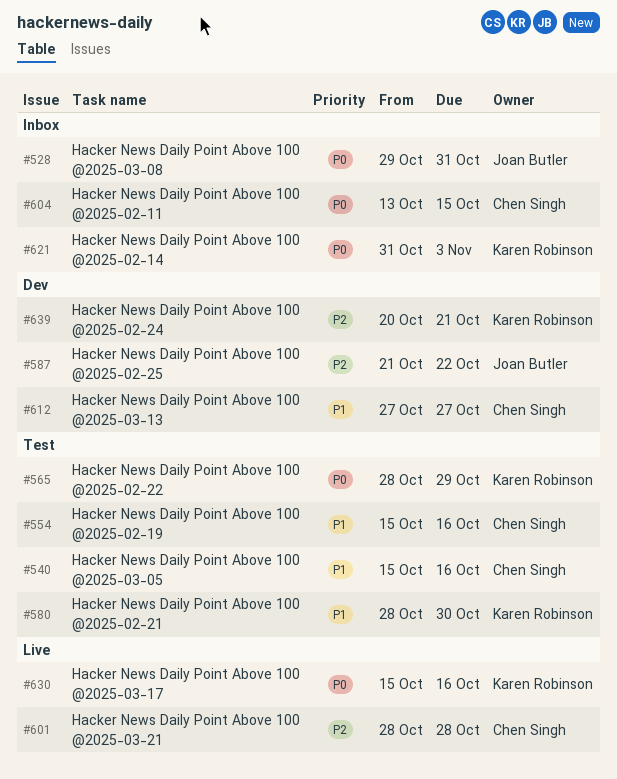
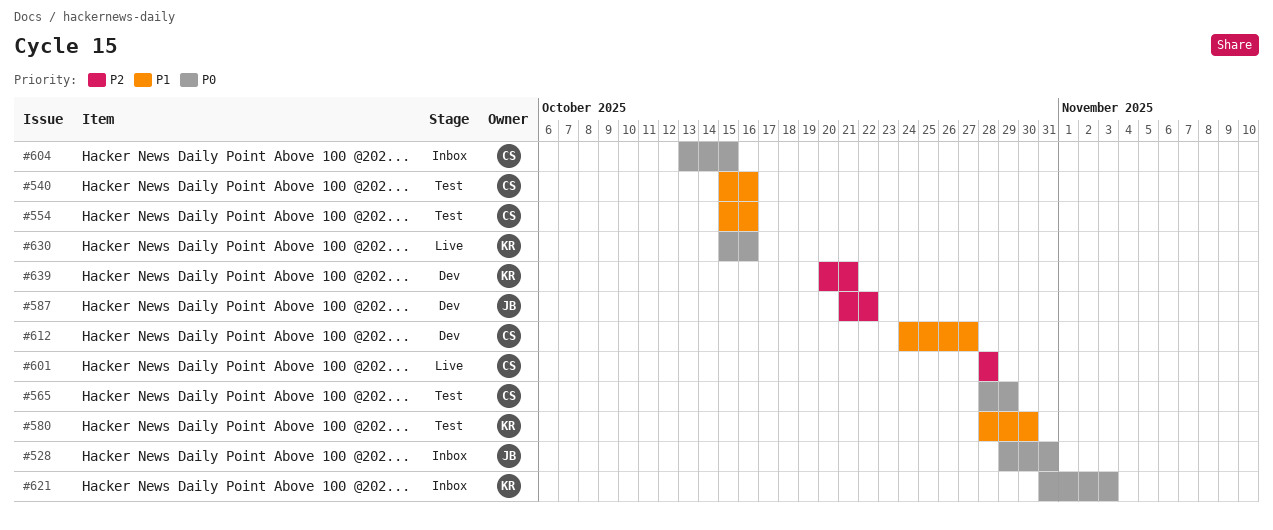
#565, owner: Karen Robinson -> Chen Singh
#612, start: Oct 27 -> Oct 24

